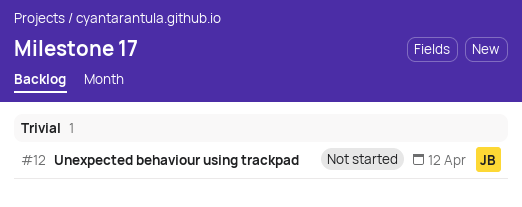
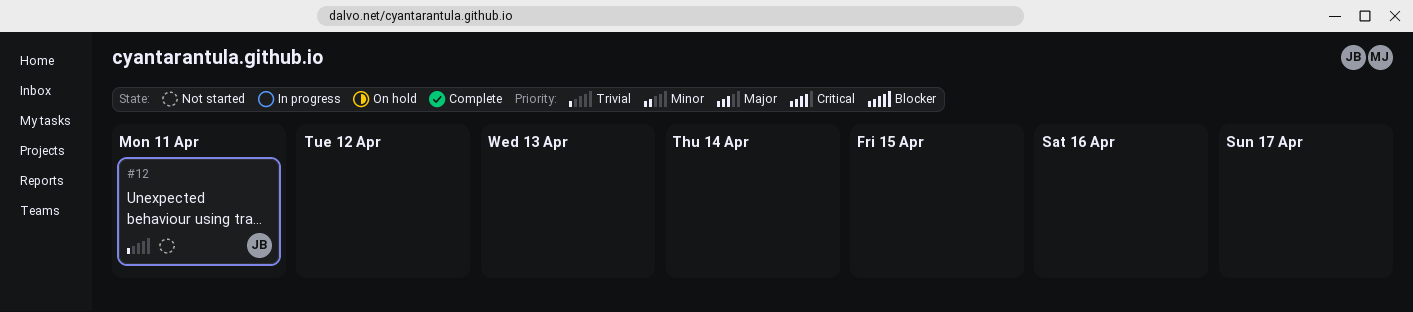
#12, due: Apr 12 -> Apr 11

